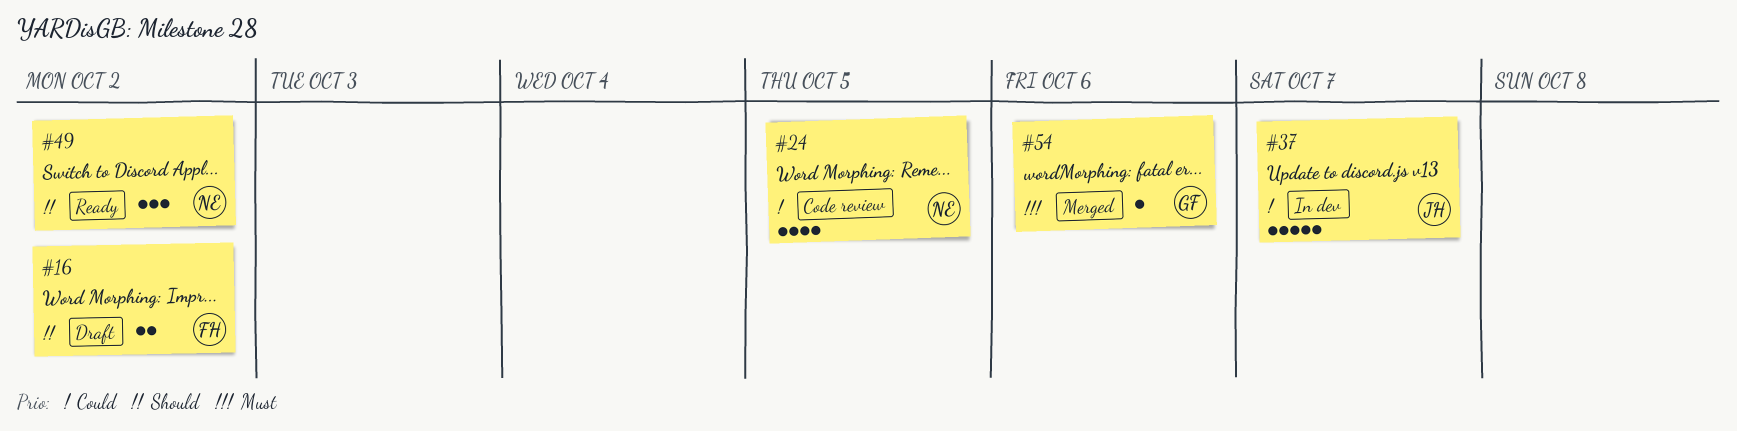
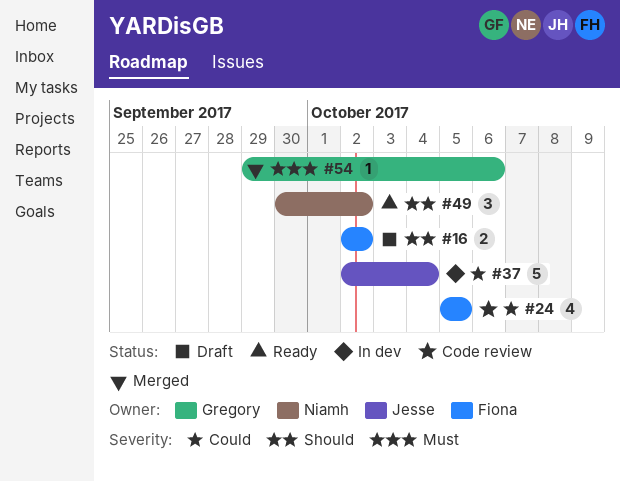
#24, owner: Niamh -> Fiona
#37, due: Oct 7 -> Oct 4

